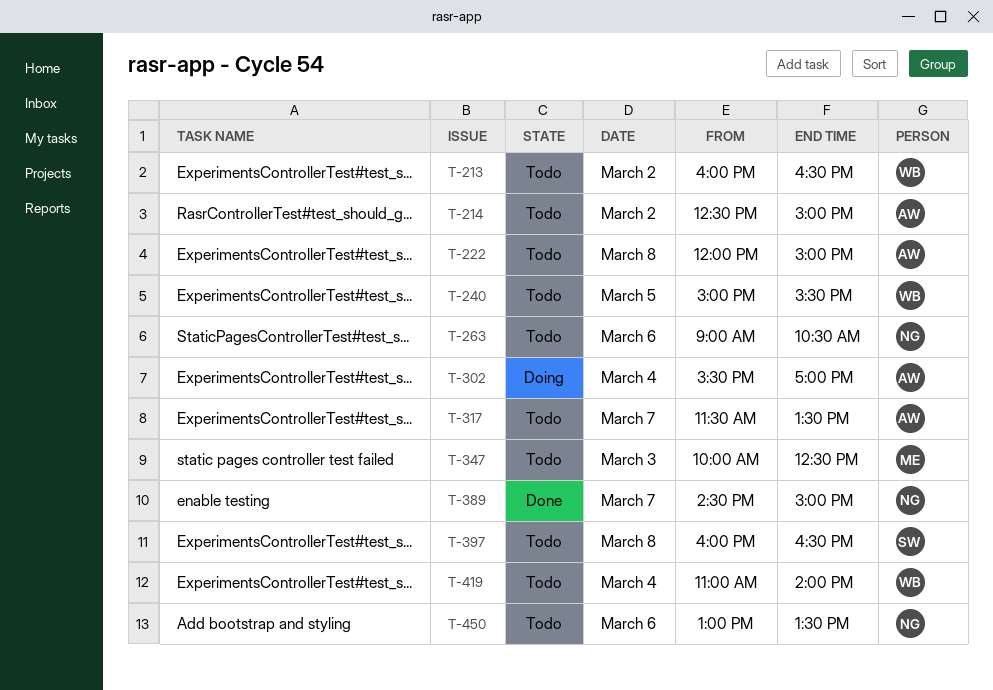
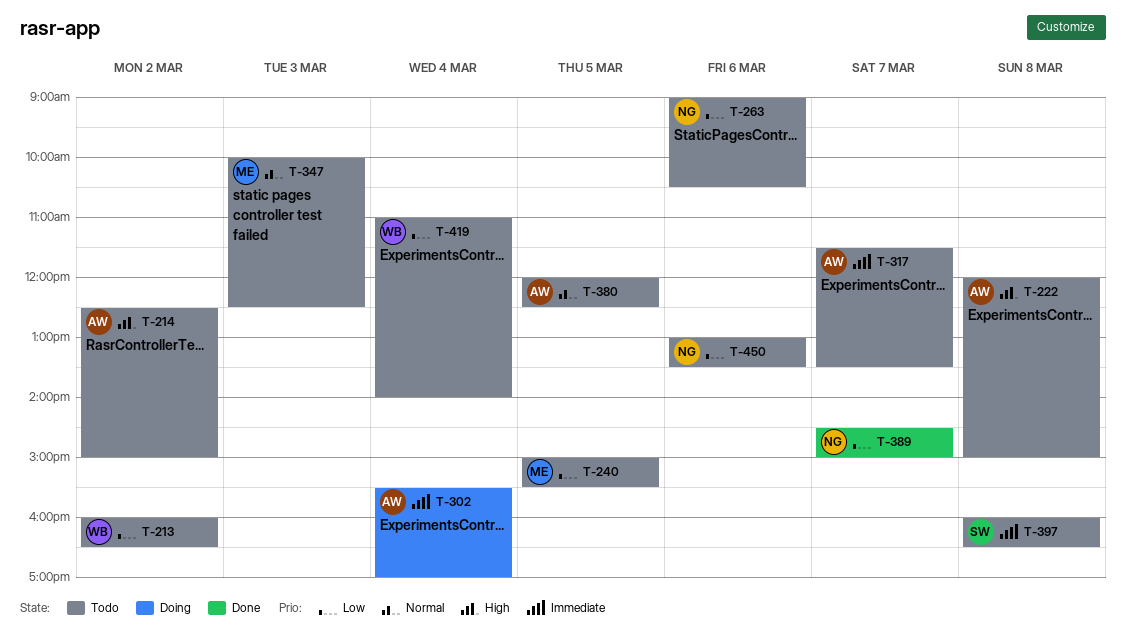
T-240, owner: WB -> ME
T-380: none -> present

